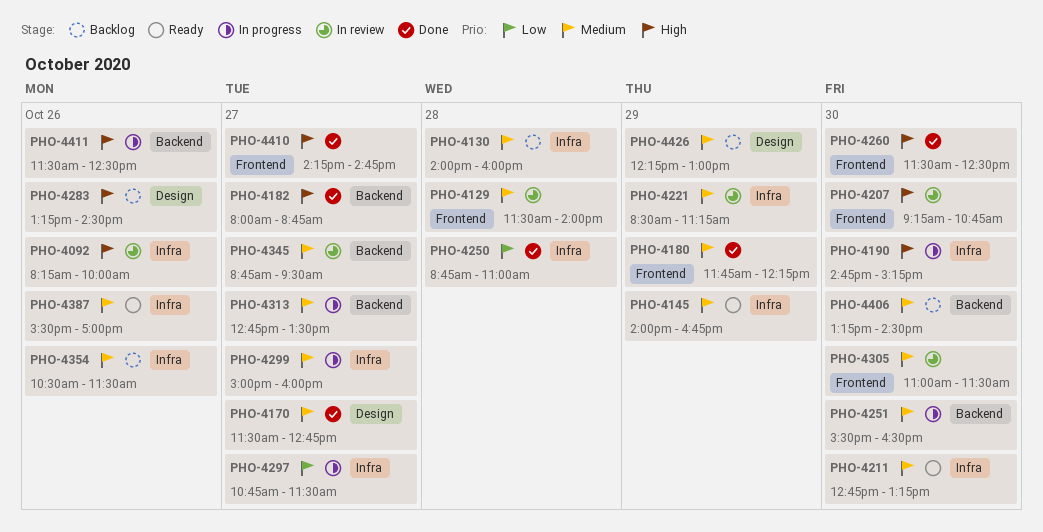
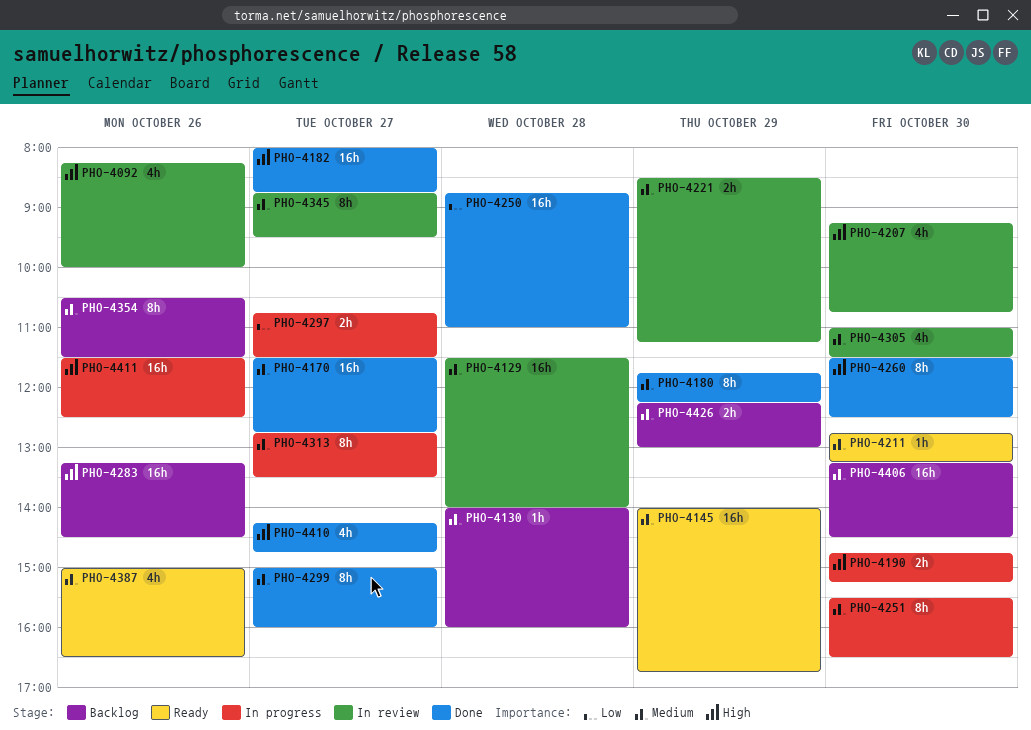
PHO-4299, status: In progress -> Done
PHO-4387, begins: 15:30 -> 15:00
PHO-4387, ends: 17:00 -> 16:30

